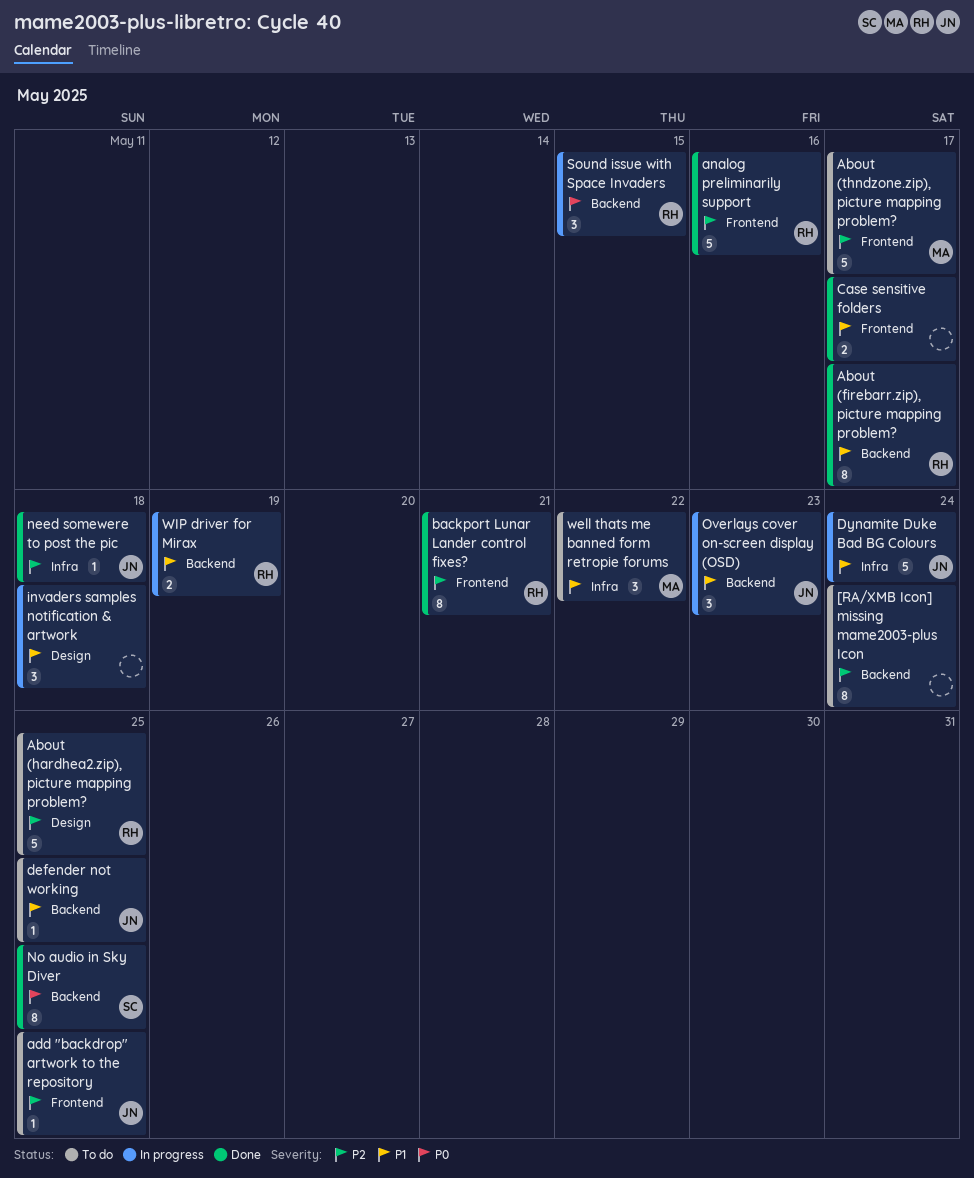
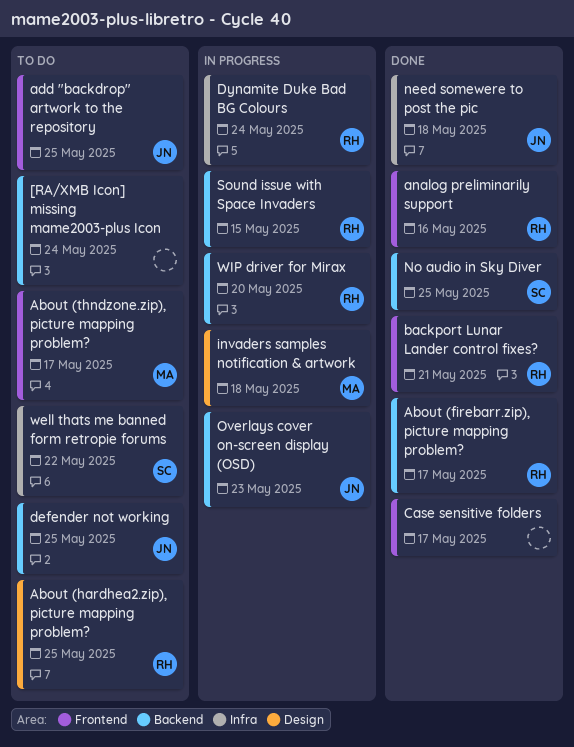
Dynamite Duke Bad BG Colours, owner: JN -> RH
invaders samples notification & artwork, owner: none -> MA
well thats me banned form retropie forums, owner: MA -> SC
WIP driver for Mirax, due: May 19 -> May 20

